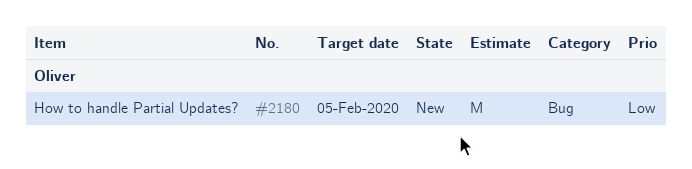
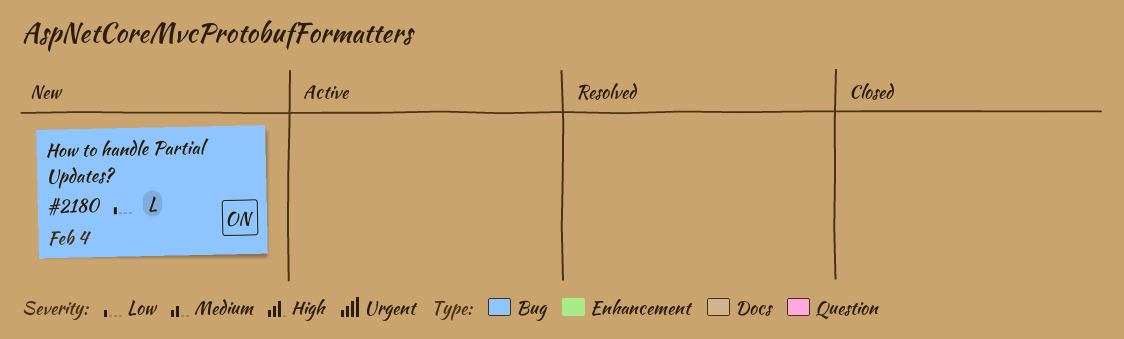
#2180, estimate: M -> L
#2180, due: Feb 5 -> Feb 4

